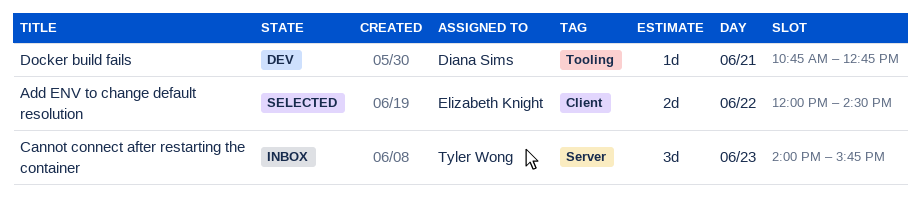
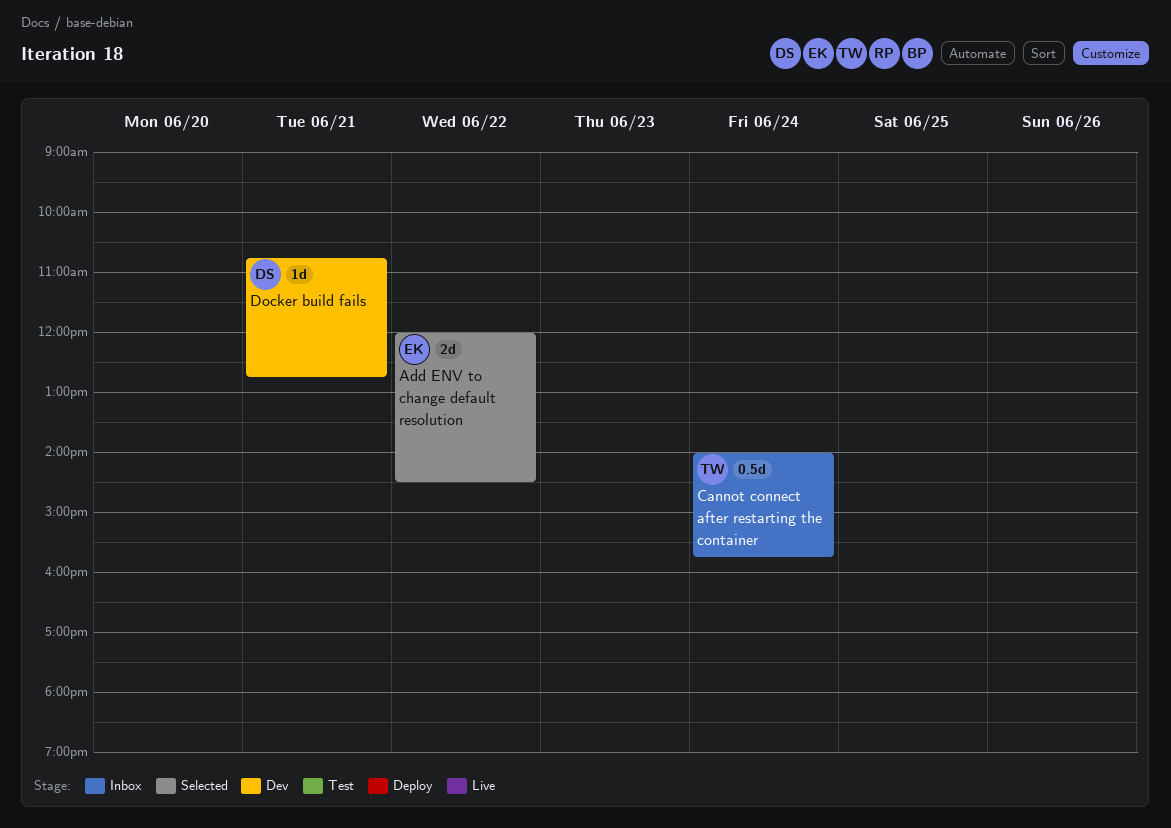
Cannot connect after restarting the container, estimate: 3d -> 0.5d
Cannot connect after restarting the container, day: Jun 23 -> Jun 24

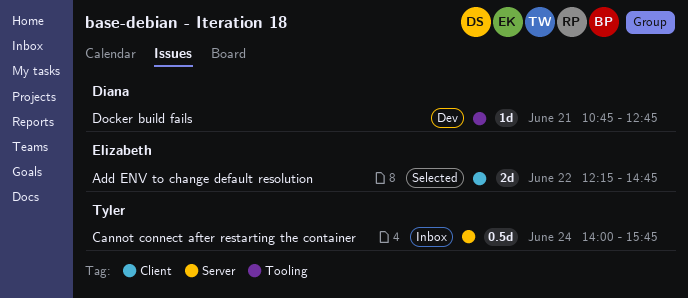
Add ENV to change default resolution, begins: 12:00 -> 12:15
Add ENV to change default resolution, ends: 14:30 -> 14:45

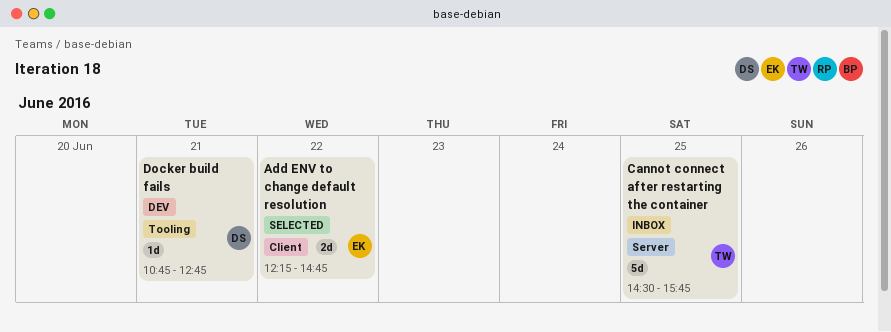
Cannot connect after restarting the container, estimate: 0.5d -> 5d
Cannot connect after restarting the container, day: Jun 24 -> Jun 25
Cannot connect after restarting the container, begins: 14:00 -> 14:30

